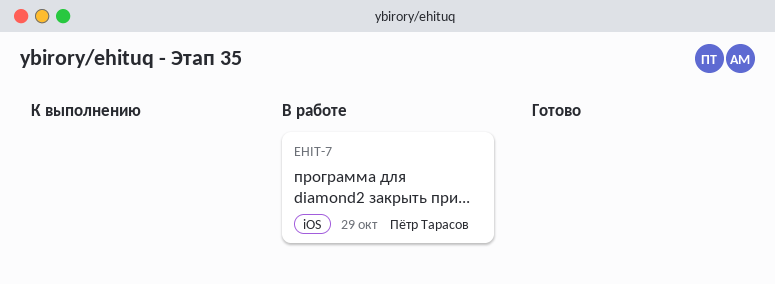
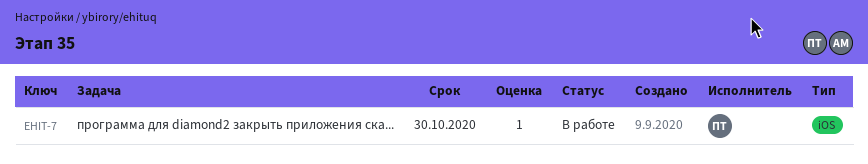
EHIT-7, due: Oct 29 -> Oct 30

